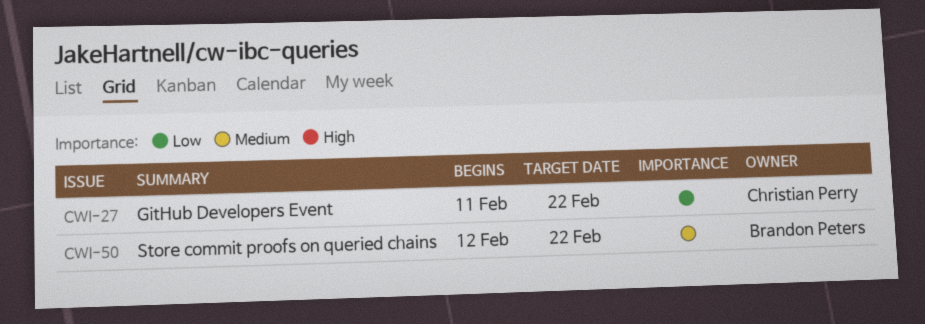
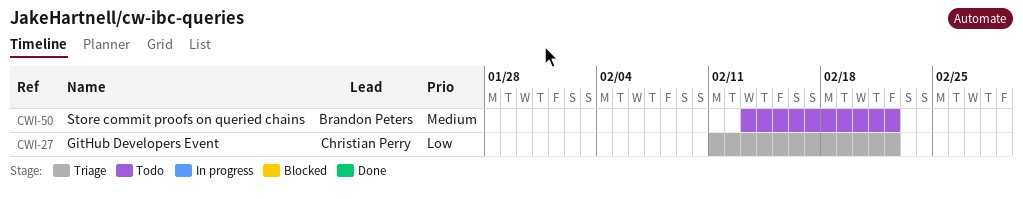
CWI-50, start: Feb 12 -> Feb 13

